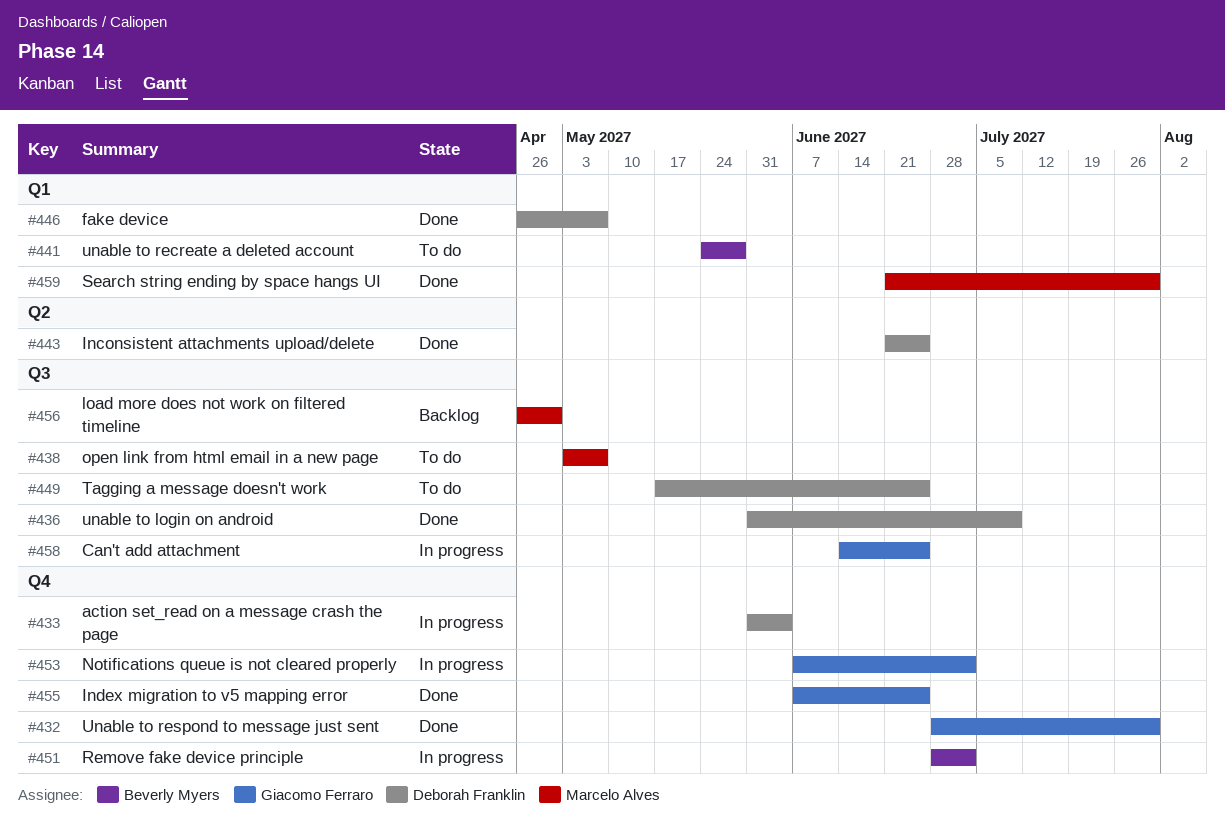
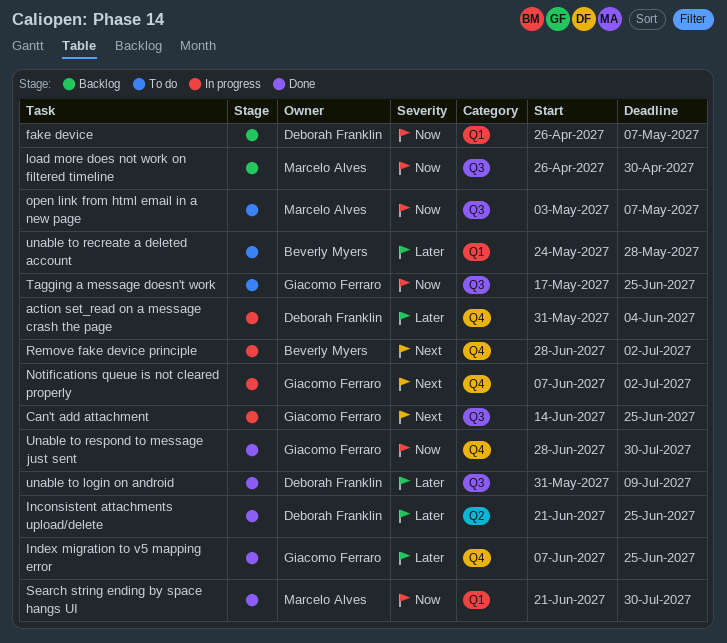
fake device, status: Done -> Backlog
Tagging a message doesn't work, owner: Deborah Franklin -> Giacomo Ferraro

